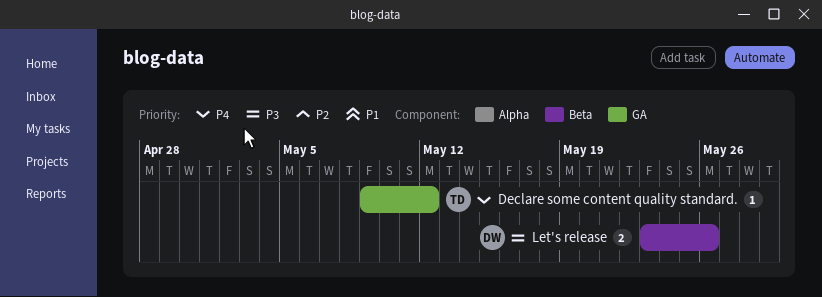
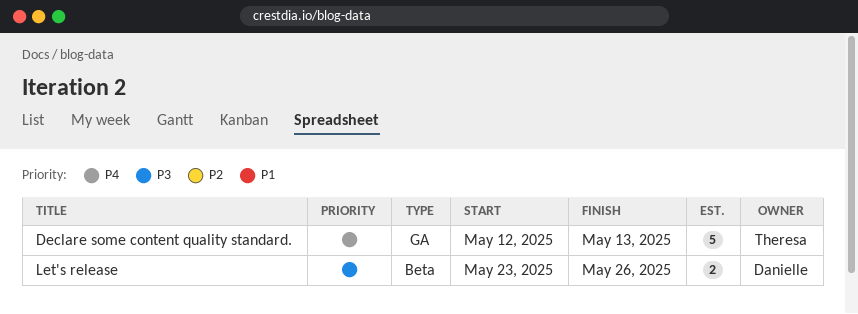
Declare some content quality standard., estimate: 1 -> 5
Declare some content quality standard., start: May 9 -> May 12
Declare some content quality standard., due: May 12 -> May 13

